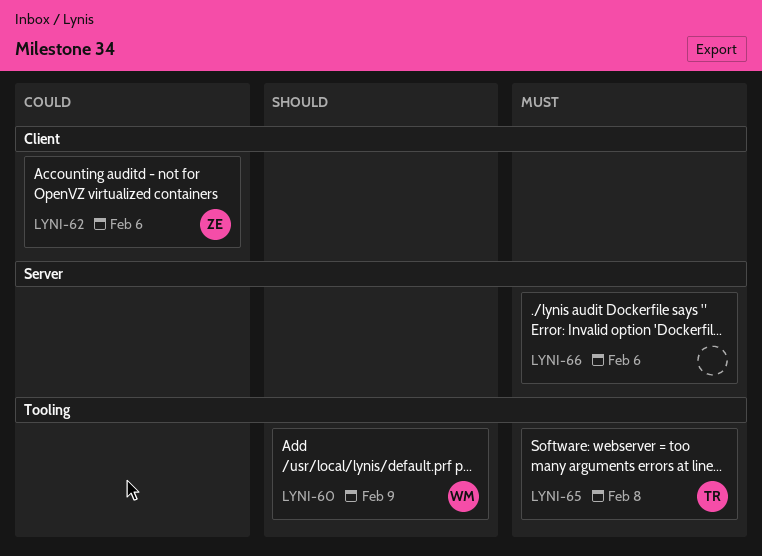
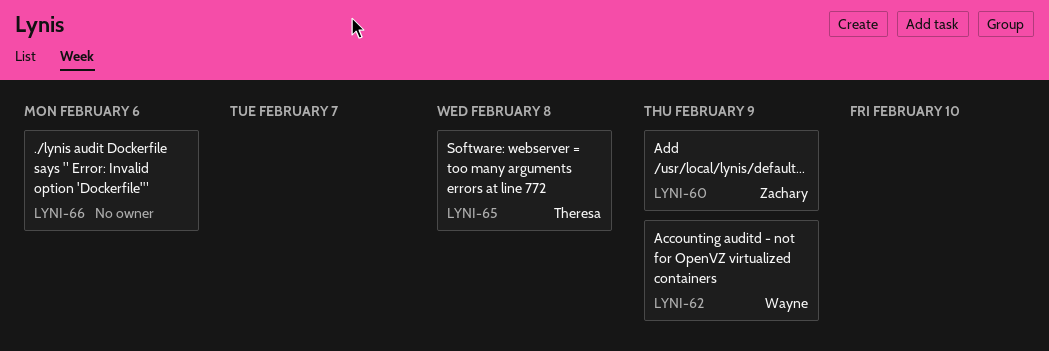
LYNI-60, owner: Wayne -> Zachary
LYNI-62, owner: Zachary -> Wayne
LYNI-62, due: Feb 6 -> Feb 9

